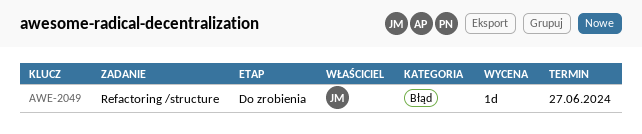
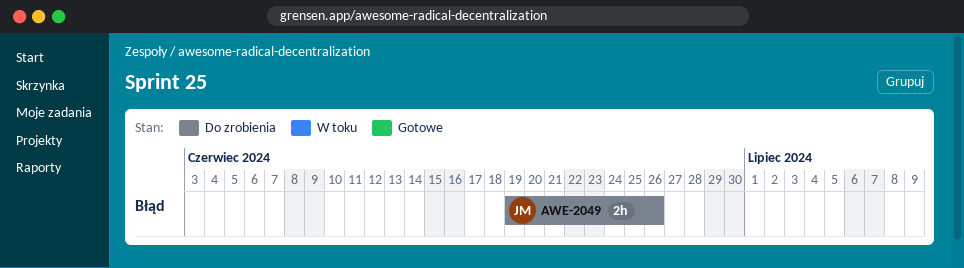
AWE-2049, estimate: 1d -> 2h
AWE-2049, due: Jun 27 -> Jun 26

